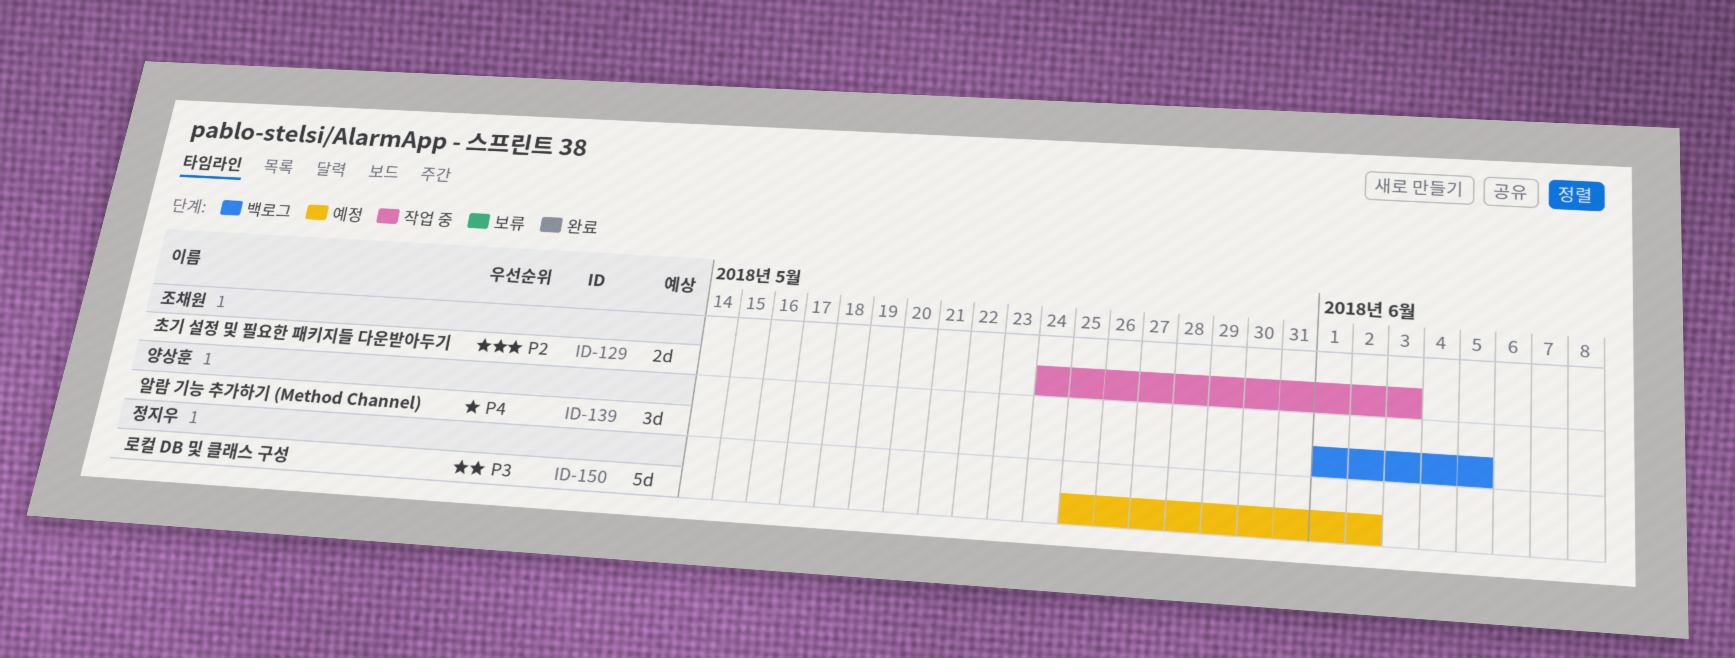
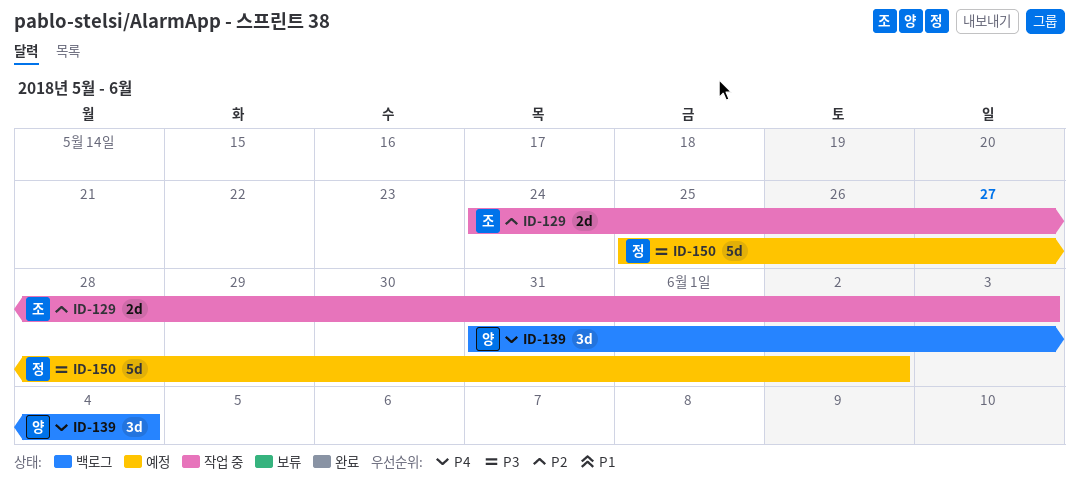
ID-139, start: Jun 1 -> May 31
ID-139, due: Jun 5 -> Jun 4

